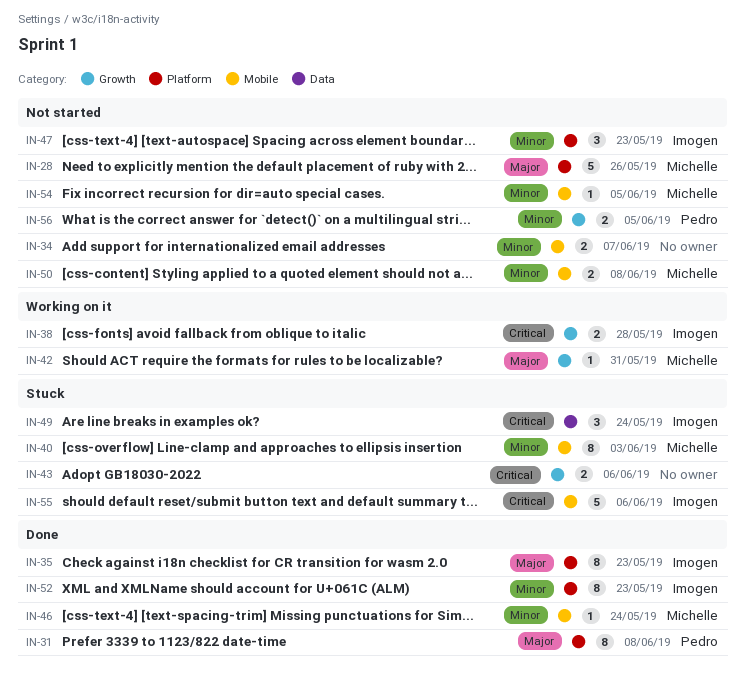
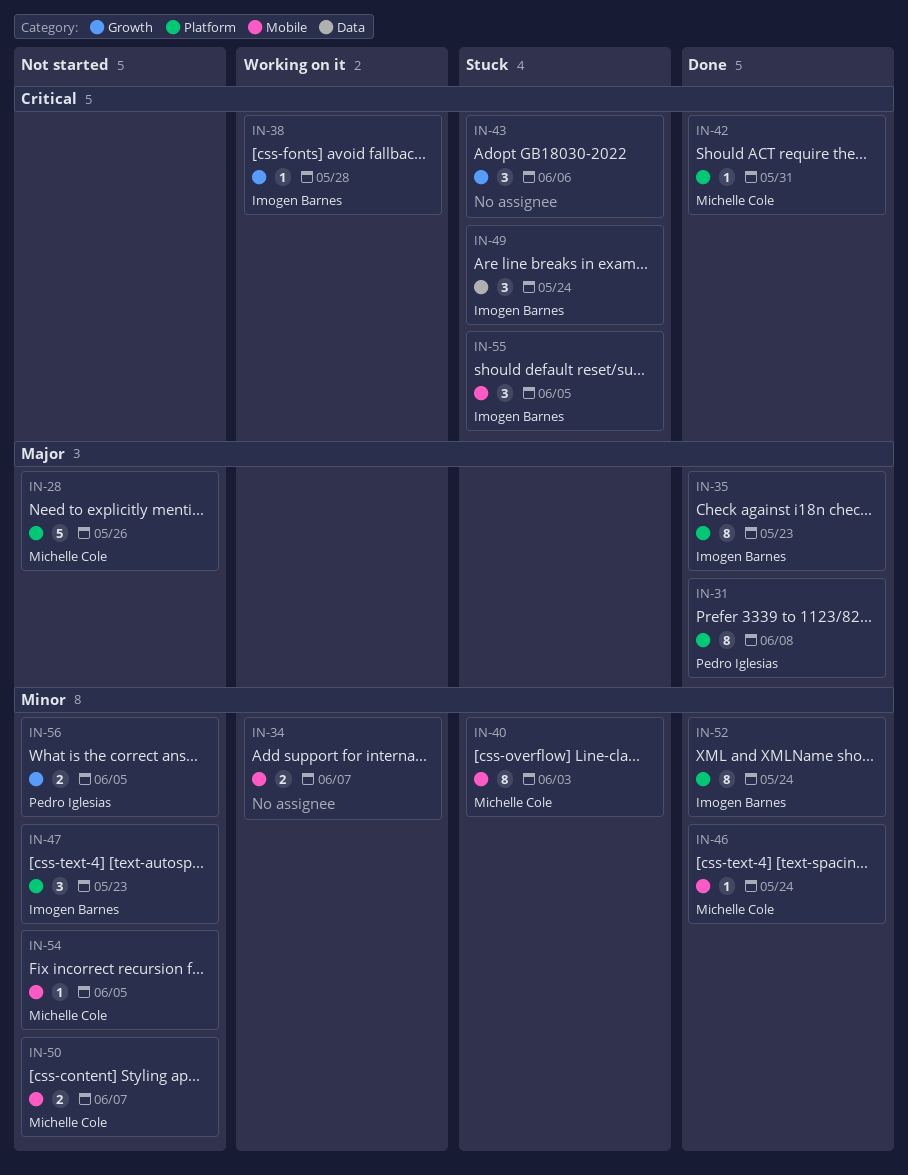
IN-34, status: Not started -> Working on it
IN-38, estimate: 2 -> 1
IN-42, status: Working on it -> Done
IN-42, priority: Major -> Critical
IN-42, label: Growth -> Platform
IN-43, estimate: 2 -> 3
IN-50, due: Jun 8 -> Jun 7
IN-52, due: May 23 -> May 24
IN-55, estimate: 5 -> 3
IN-55, due: Jun 6 -> Jun 5

